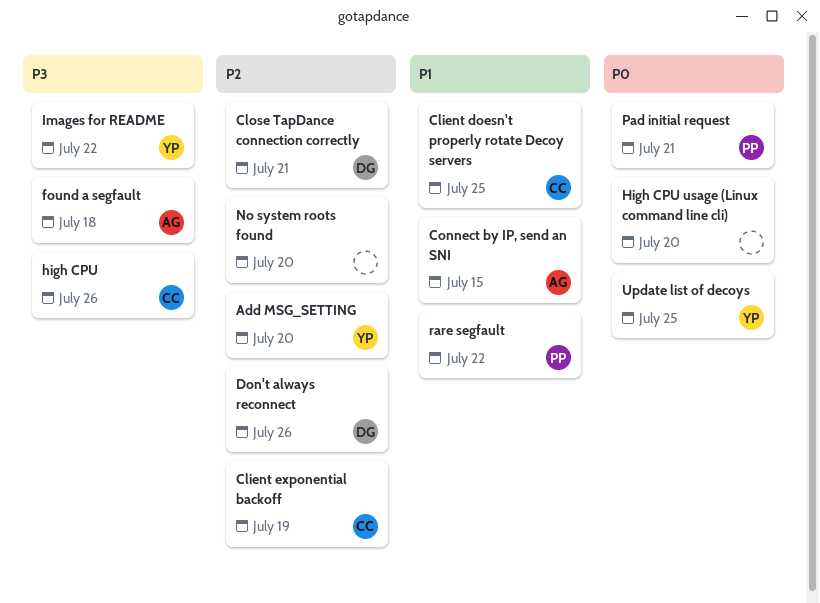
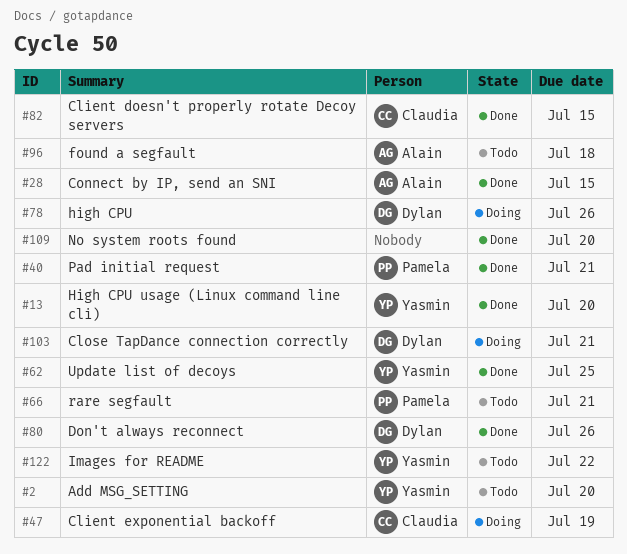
Client doesn't properly rotate Decoy servers, due: Jul 25 -> Jul 15
high CPU, owner: Claudia -> Dylan
High CPU usage (Linux command line cli), owner: none -> Yasmin
rare segfault, due: Jul 22 -> Jul 21

